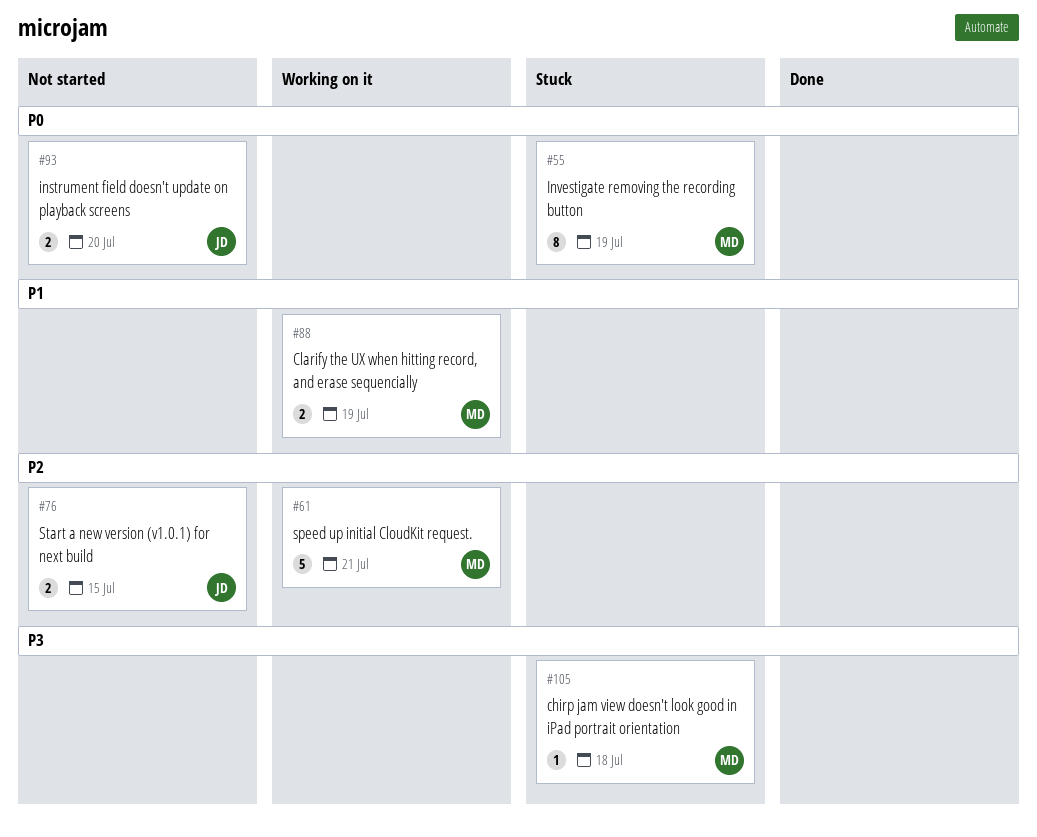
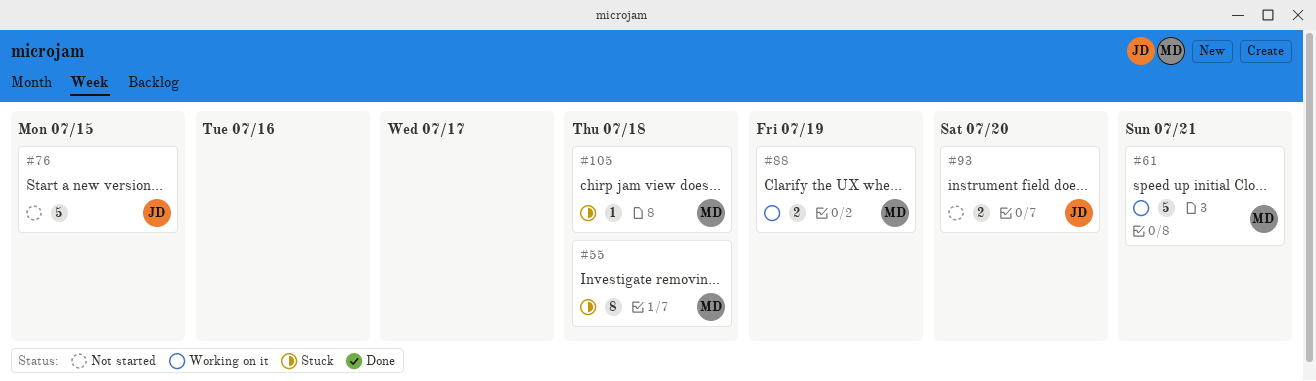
#55, due: Jul 19 -> Jul 18
#76, estimate: 2 -> 5

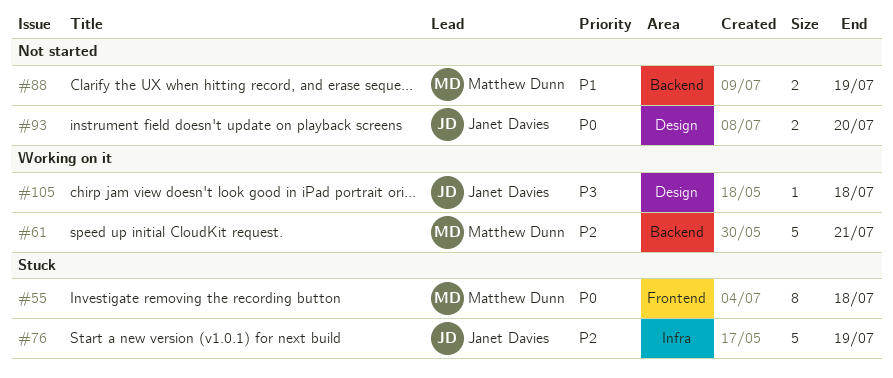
#76, status: Not started -> Stuck
#76, due: Jul 15 -> Jul 19
#88, status: Working on it -> Not started
#105, status: Stuck -> Working on it
#105, owner: Matthew Dunn -> Janet Davies

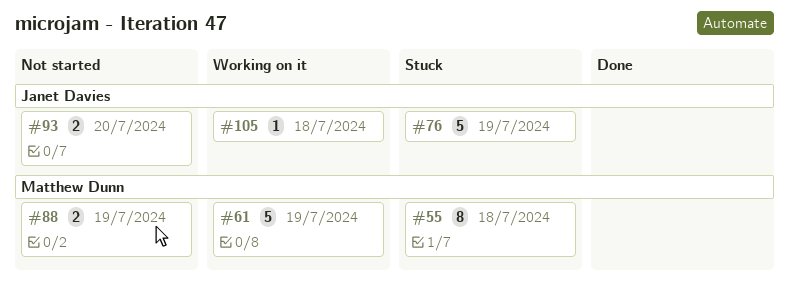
#61, due: Jul 21 -> Jul 19

